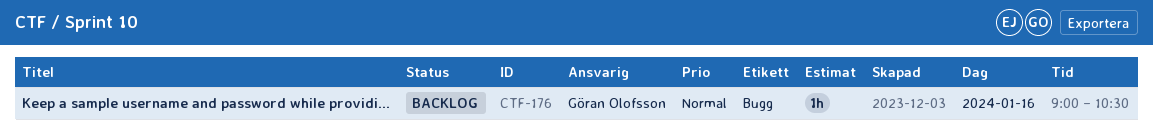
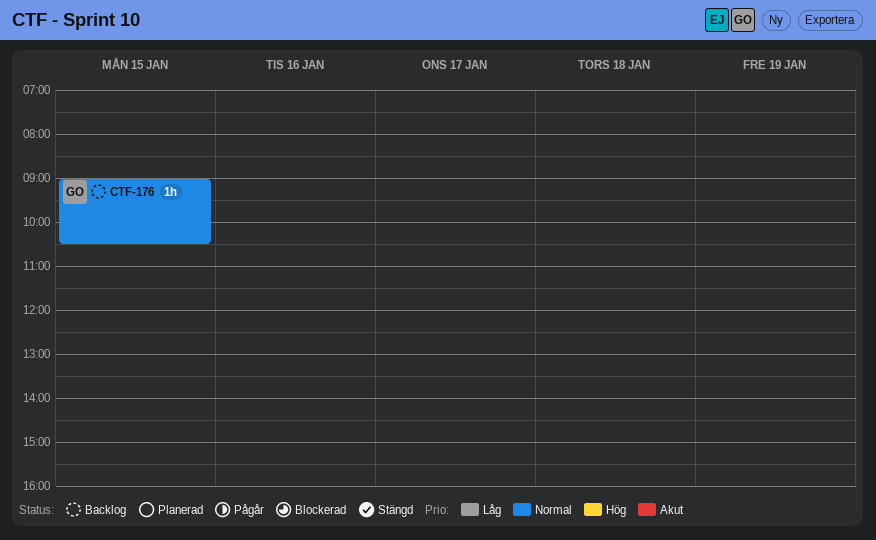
CTF-176, day: Jan 16 -> Jan 15

